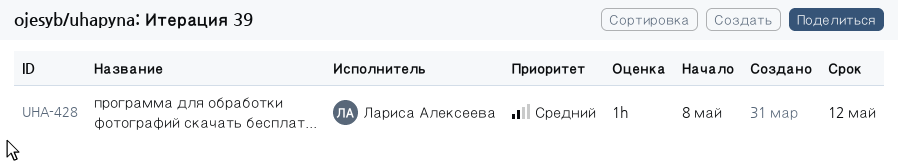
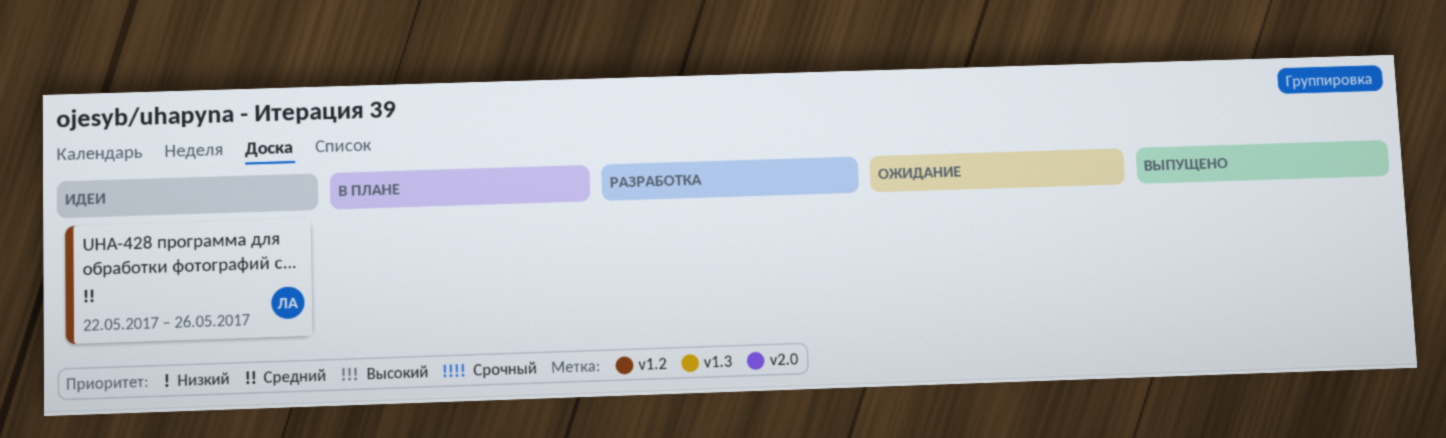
UHA-428, start: May 8 -> May 22
UHA-428, due: May 12 -> May 26

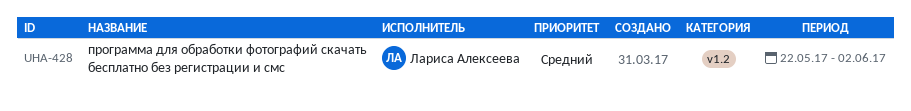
UHA-428, due: May 26 -> Jun 2

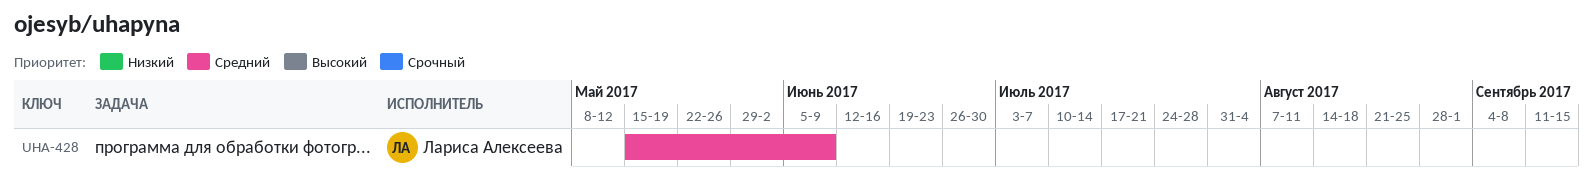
UHA-428, start: May 22 -> May 15
UHA-428, due: Jun 2 -> Jun 9

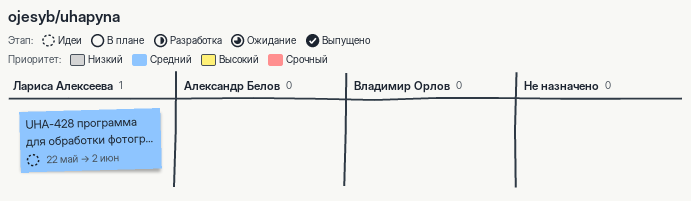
UHA-428, start: May 15 -> May 22
UHA-428, due: Jun 9 -> Jun 2

